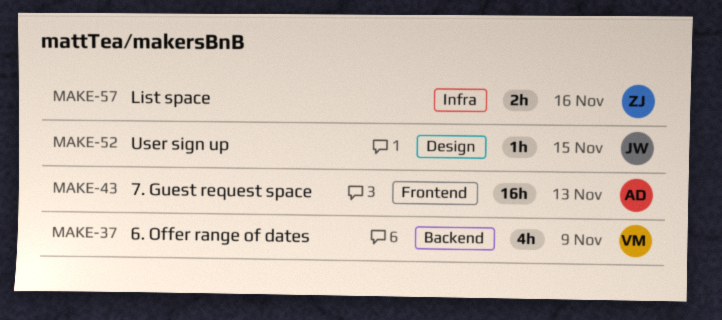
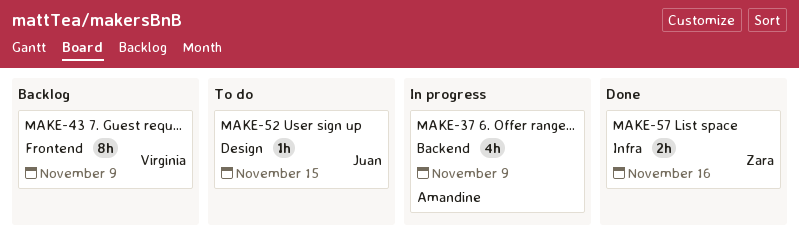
MAKE-37, owner: Virginia -> Amandine
MAKE-43, owner: Amandine -> Virginia
MAKE-43, estimate: 16h -> 8h
MAKE-43, due: Nov 13 -> Nov 9

